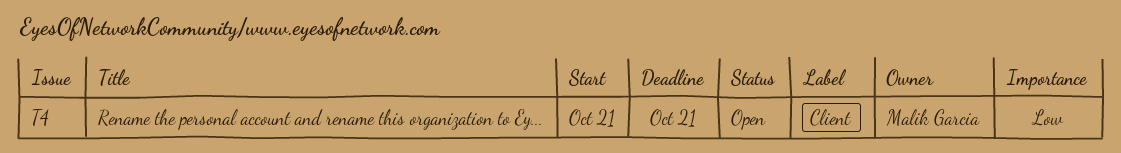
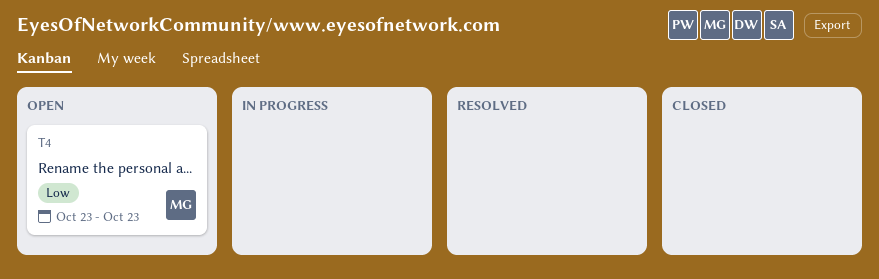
T4, start: Oct 21 -> Oct 23
T4, due: Oct 21 -> Oct 23

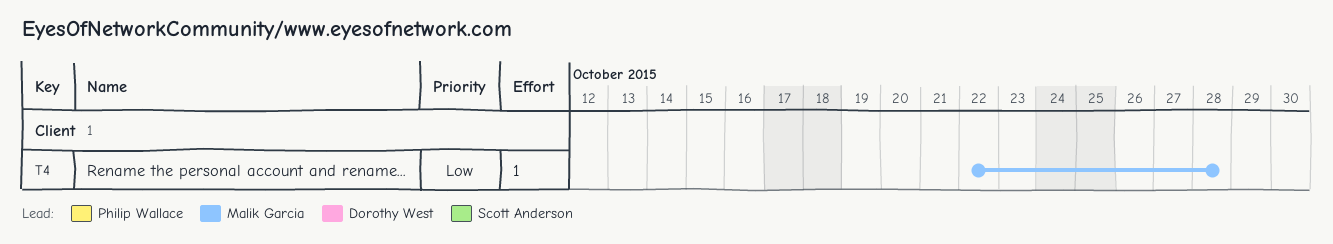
T4, start: Oct 23 -> Oct 22
T4, due: Oct 23 -> Oct 28

